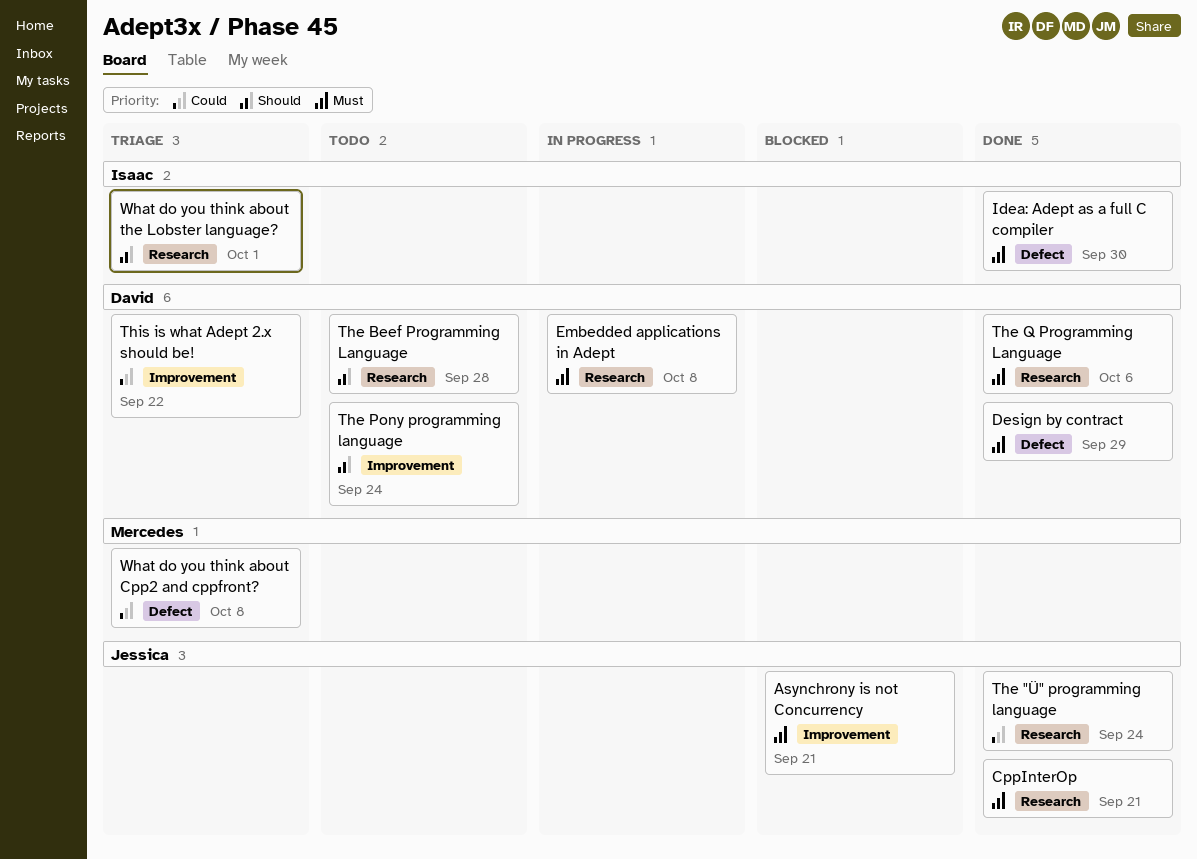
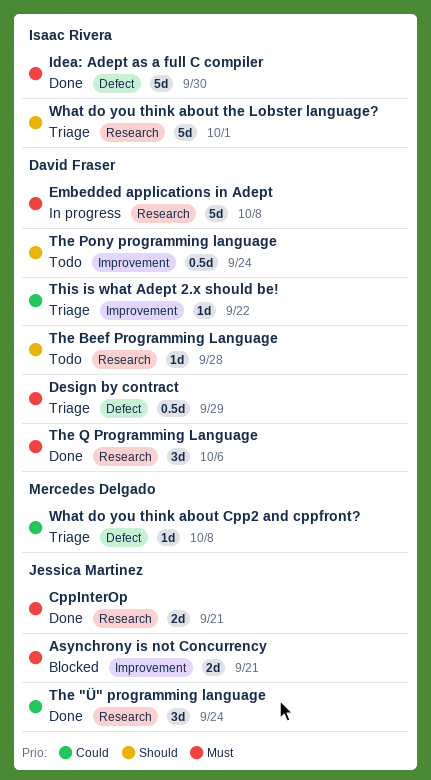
Design by contract, status: Done -> Triage

